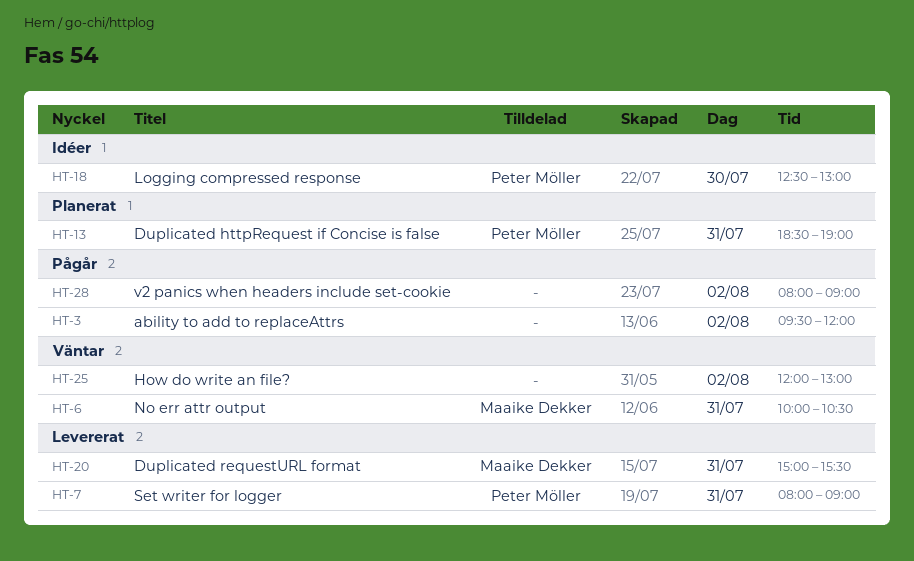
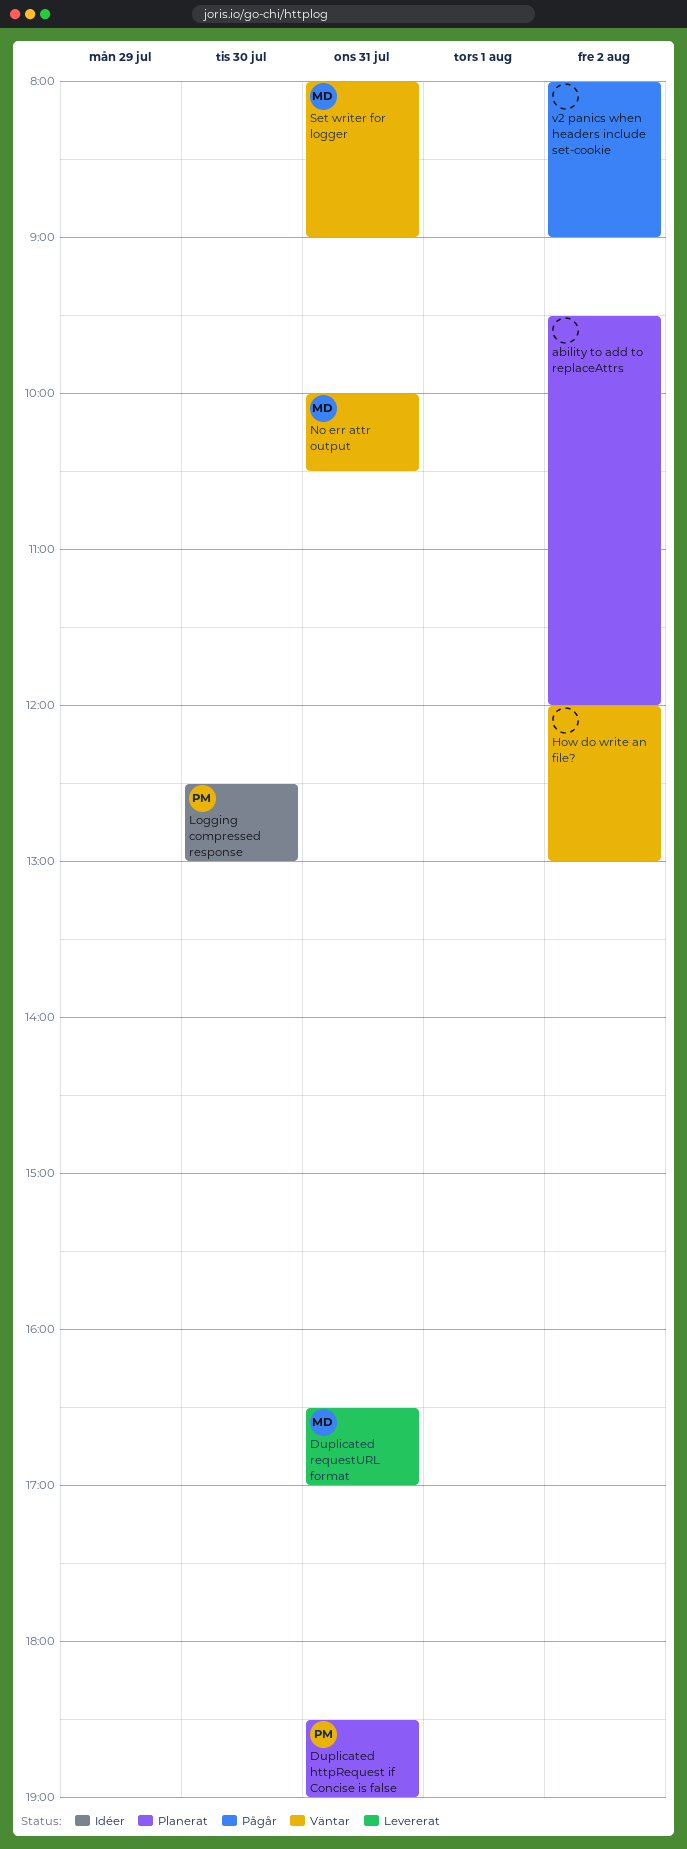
ability to add to replaceAttrs, status: Pågår -> Planerat
Duplicated requestURL format, begins: 15:00 -> 16:30
Duplicated requestURL format, ends: 15:30 -> 17:00
Set writer for logger, status: Levererat -> Väntar
Set writer for logger, owner: Peter Möller -> Maaike Dekker

